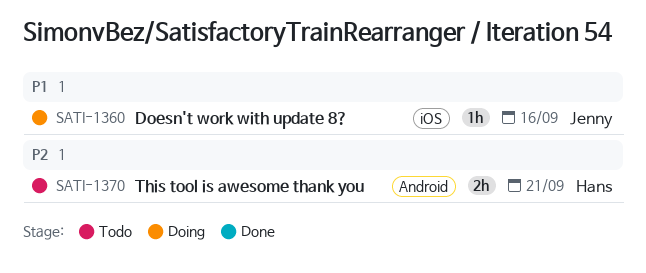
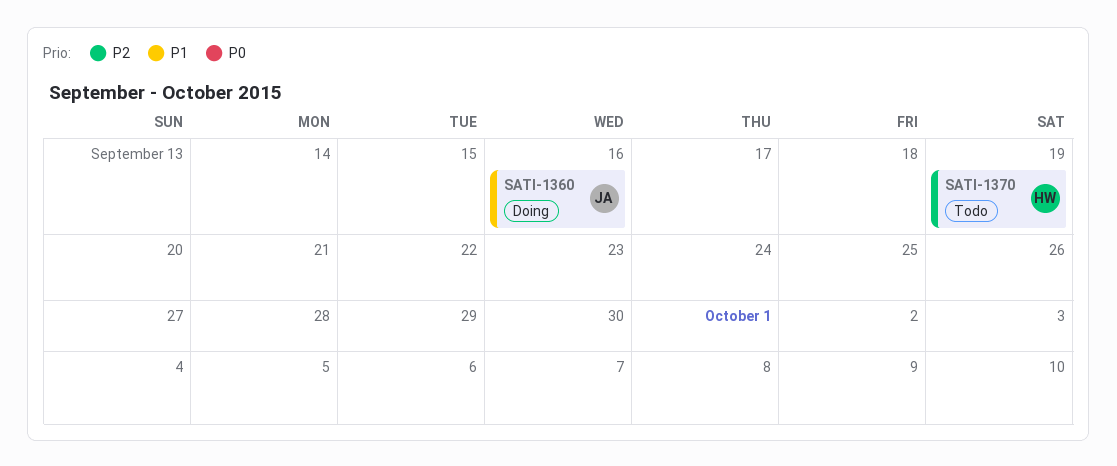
SATI-1370, due: Sep 21 -> Sep 19

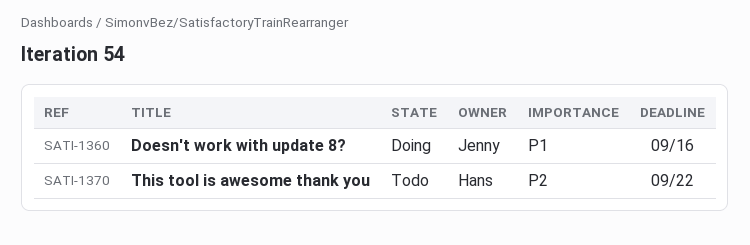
SATI-1370, due: Sep 19 -> Sep 22

